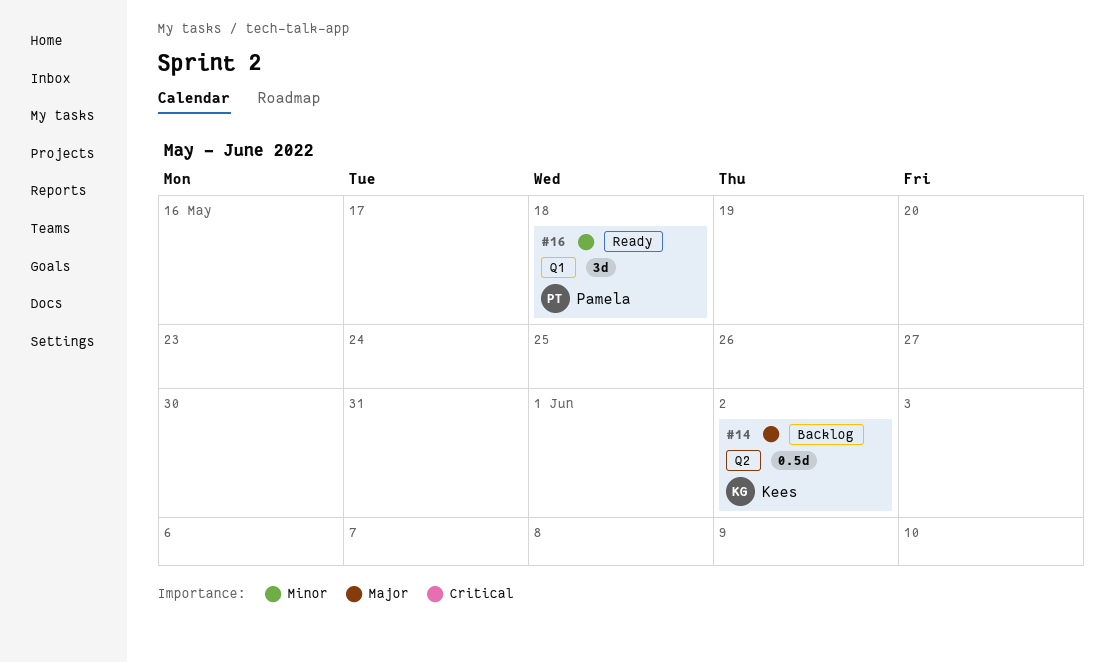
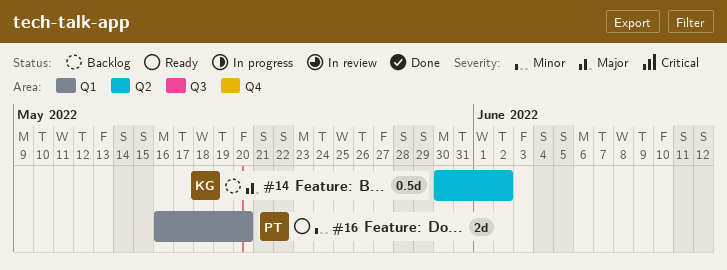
#16, estimate: 3d -> 2d
#16, due: May 18 -> May 20

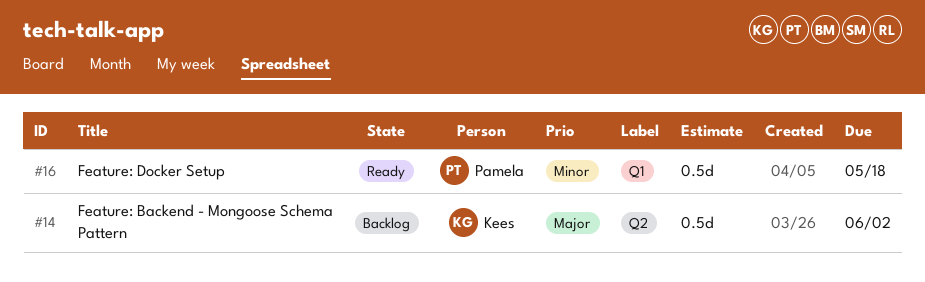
#16, estimate: 2d -> 0.5d
#16, due: May 20 -> May 18

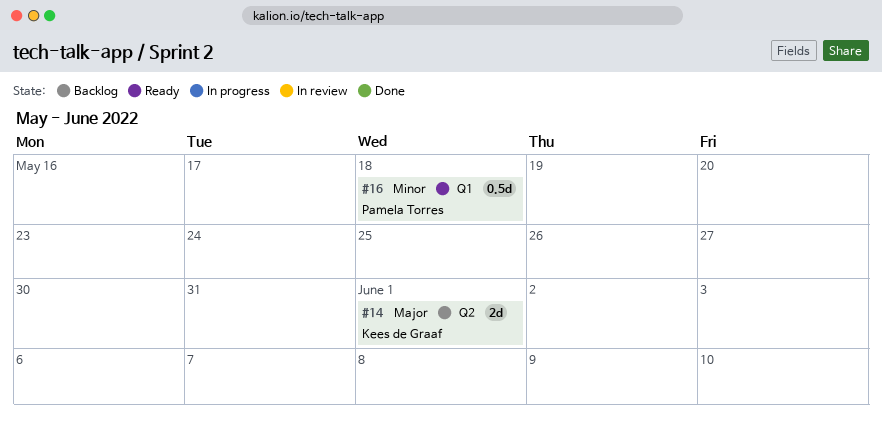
#14, estimate: 0.5d -> 2d
#14, due: Jun 2 -> Jun 1

